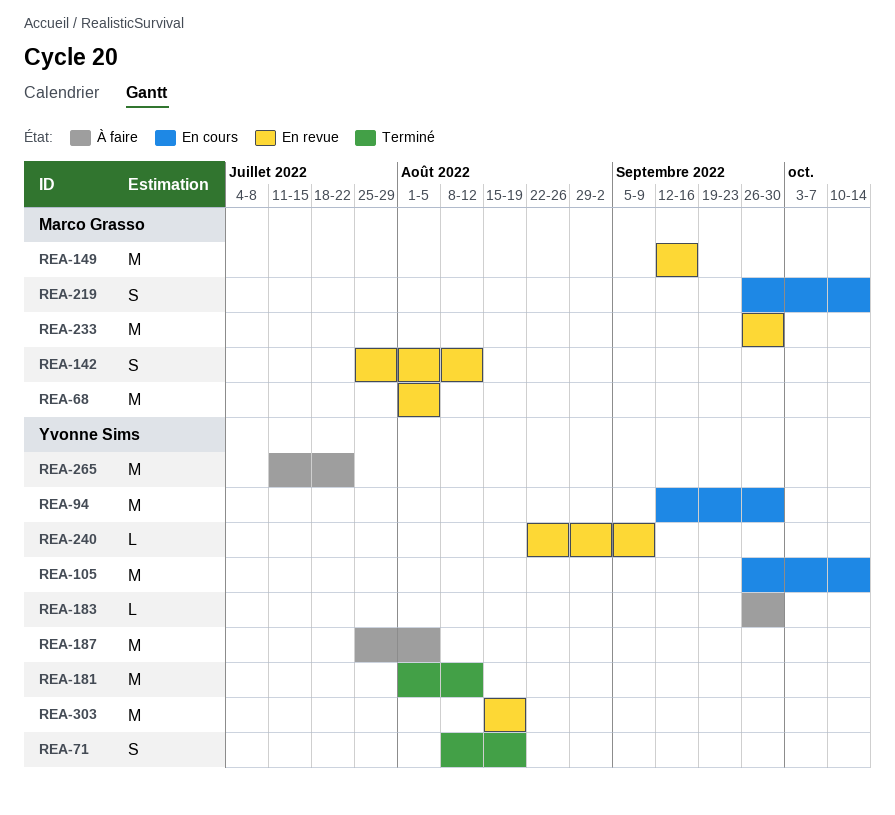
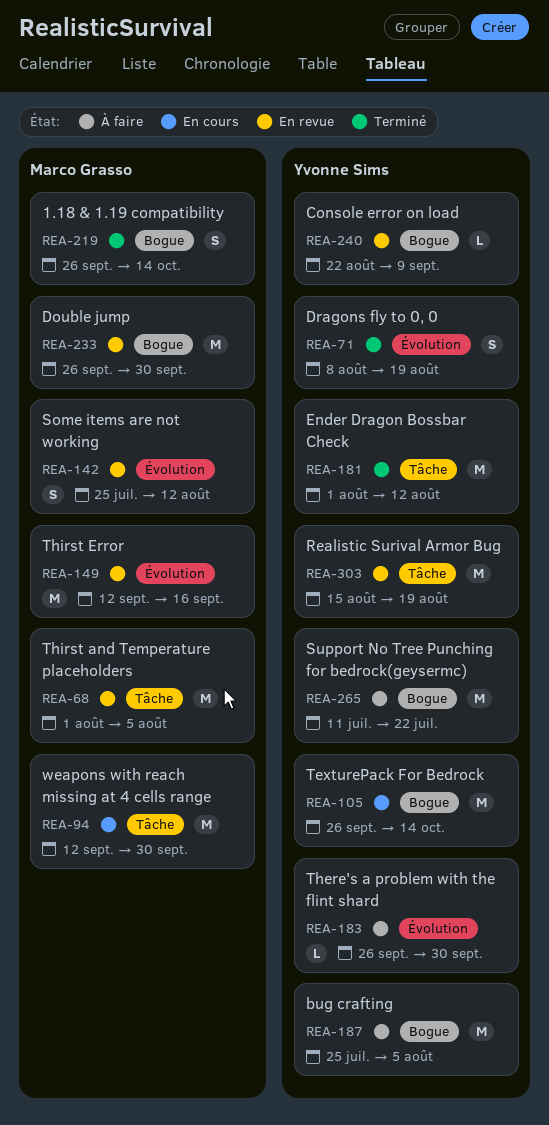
REA-94, owner: Yvonne Sims -> Marco Grasso
REA-219, status: En cours -> Terminé

